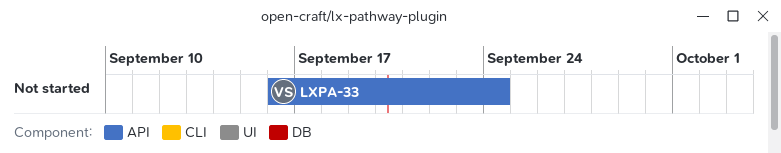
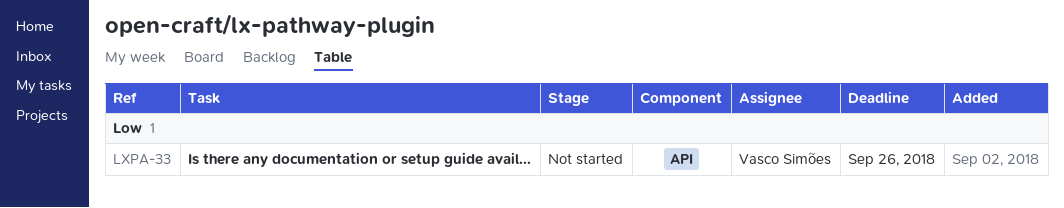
LXPA-33, due: Sep 24 -> Sep 26

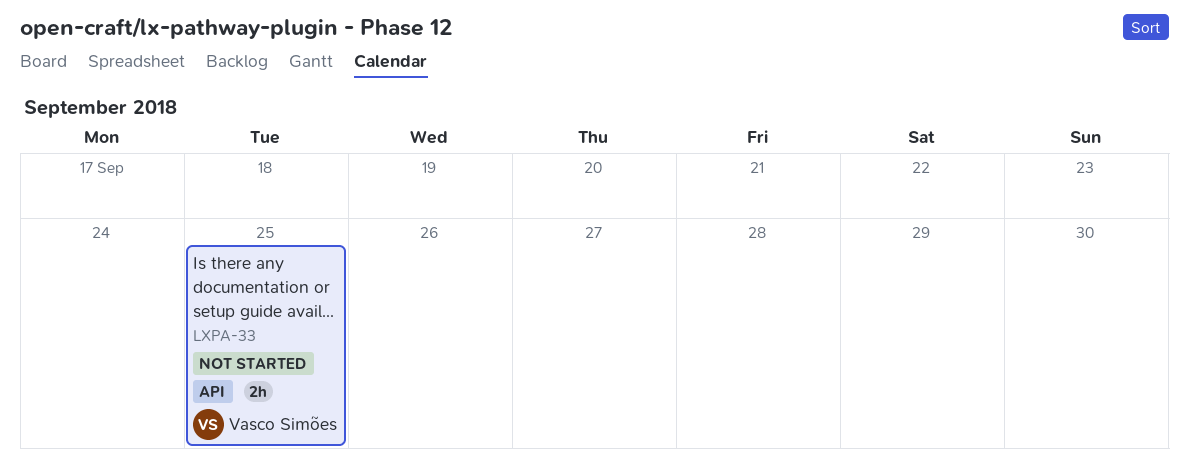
LXPA-33, due: Sep 26 -> Sep 25

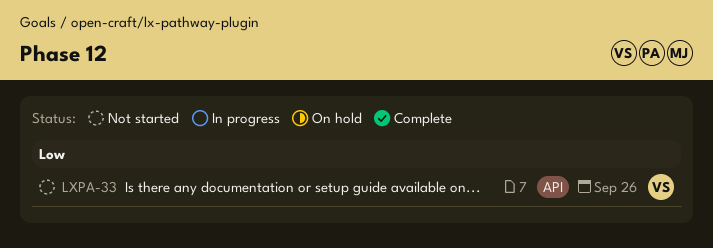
LXPA-33, due: Sep 25 -> Sep 26

